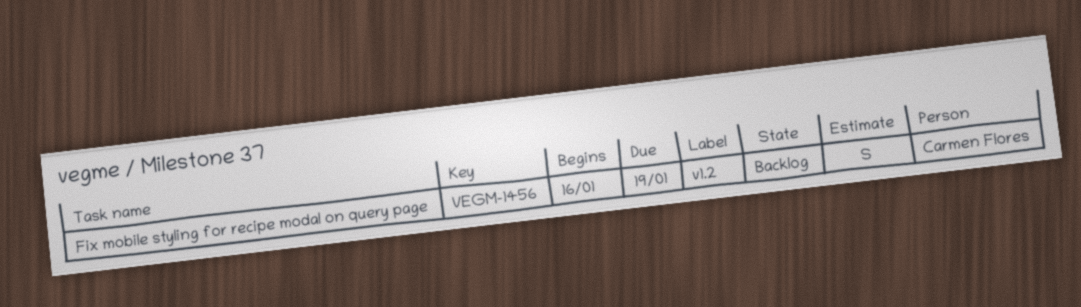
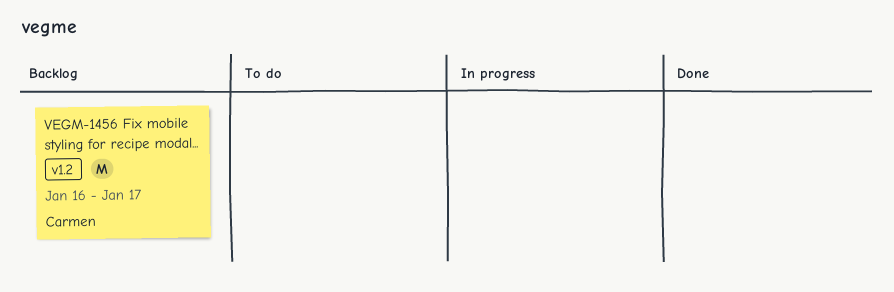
VEGM-1456, estimate: S -> M
VEGM-1456, due: Jan 19 -> Jan 17

